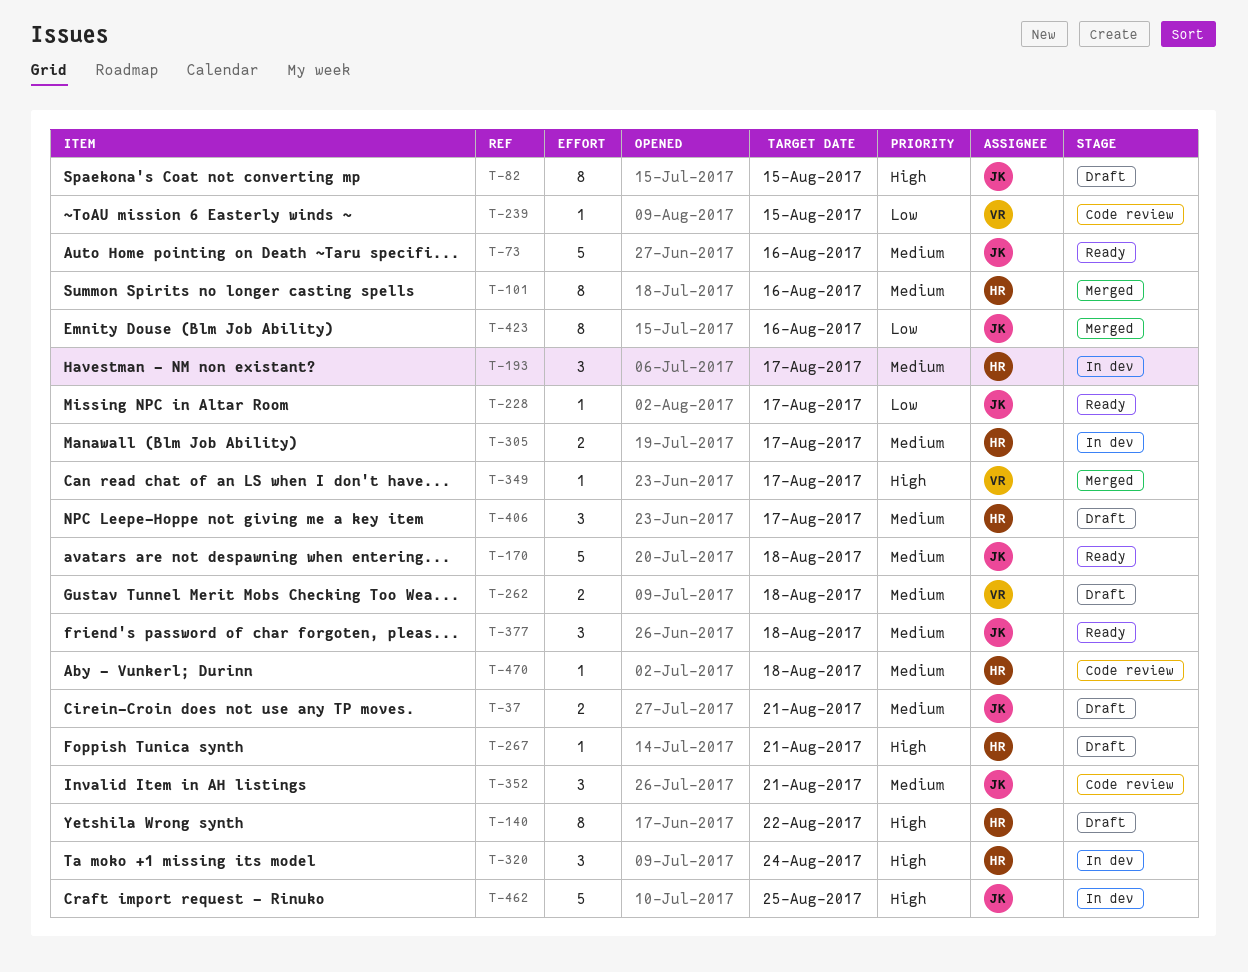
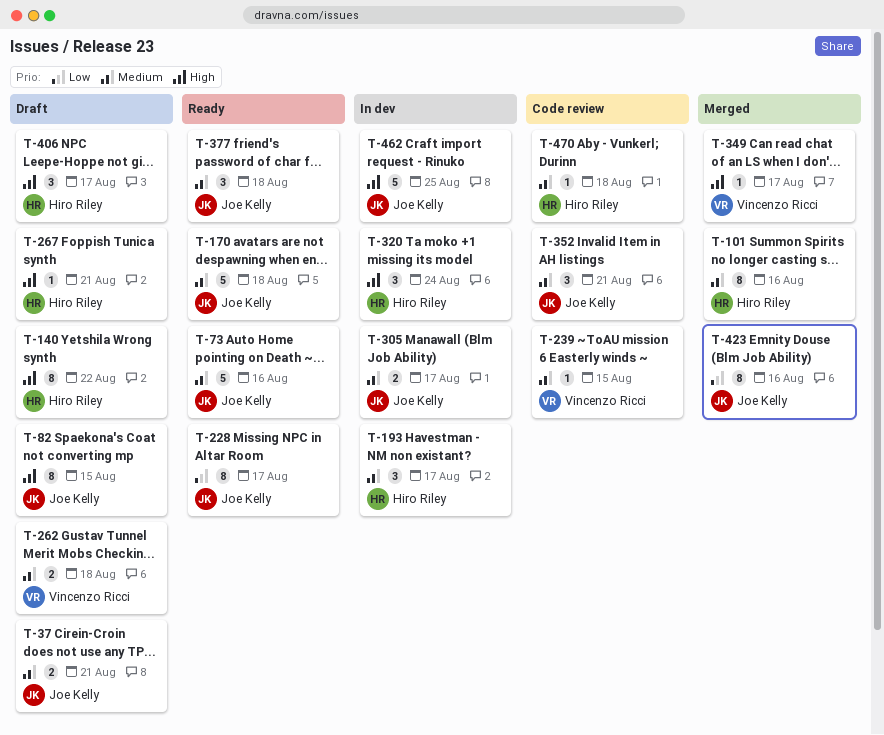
T-228, estimate: 1 -> 8
T-239, priority: Low -> Medium
T-305, owner: Hiro Riley -> Joe Kelly
T-406, priority: Medium -> High

